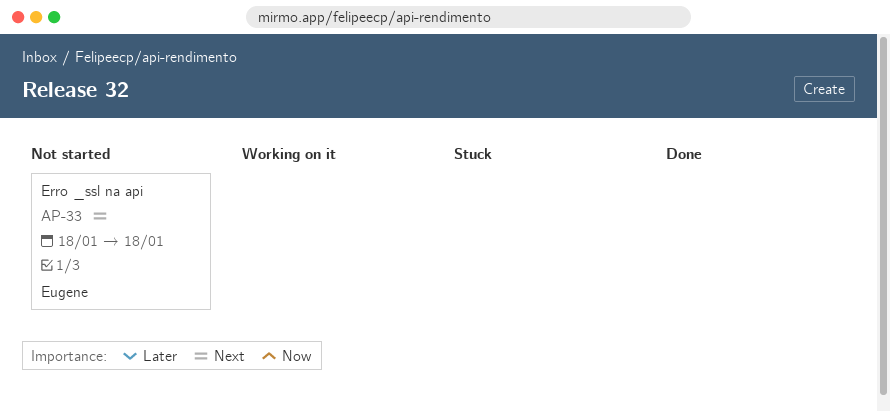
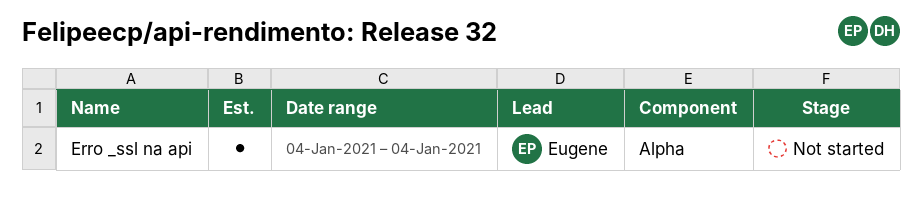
Erro _ssl na api, start: Jan 18 -> Jan 4
Erro _ssl na api, due: Jan 18 -> Jan 4

